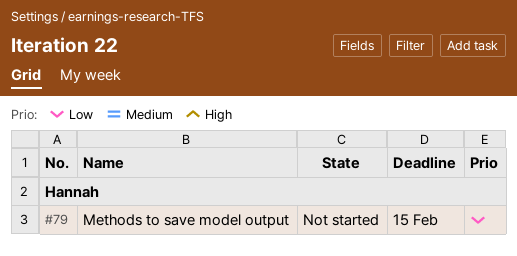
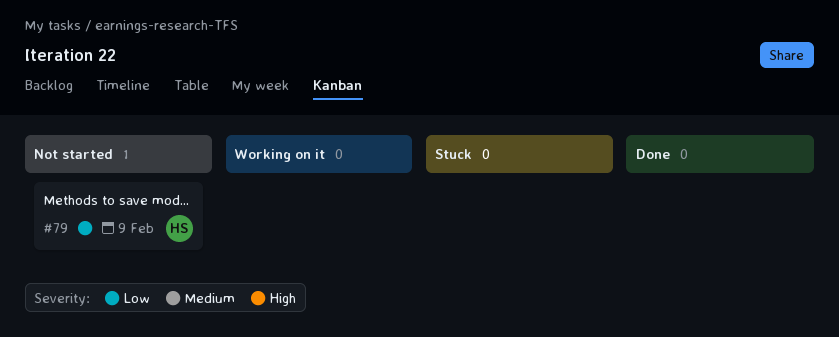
#79, due: Feb 15 -> Feb 9

